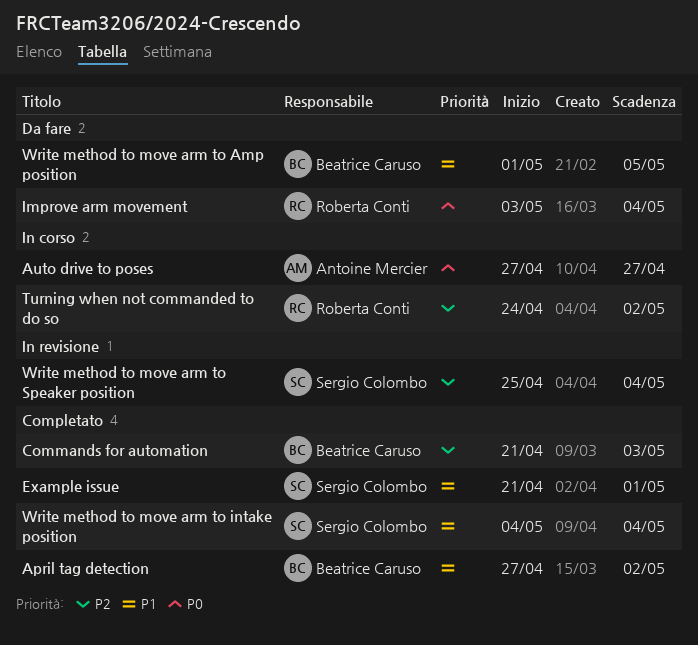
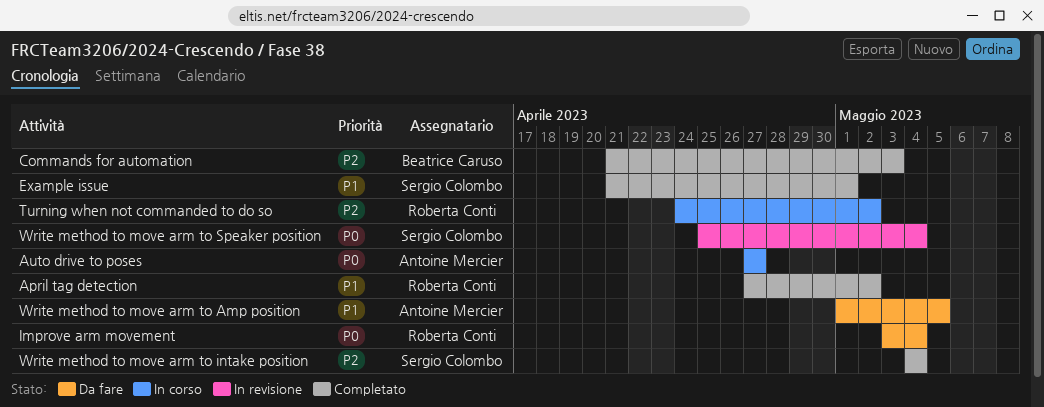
April tag detection, owner: Beatrice Caruso -> Roberta Conti
Write method to move arm to Amp position, owner: Beatrice Caruso -> Antoine Mercier
Write method to move arm to intake position, priority: P1 -> P2
Write method to move arm to Speaker position, priority: P2 -> P0

